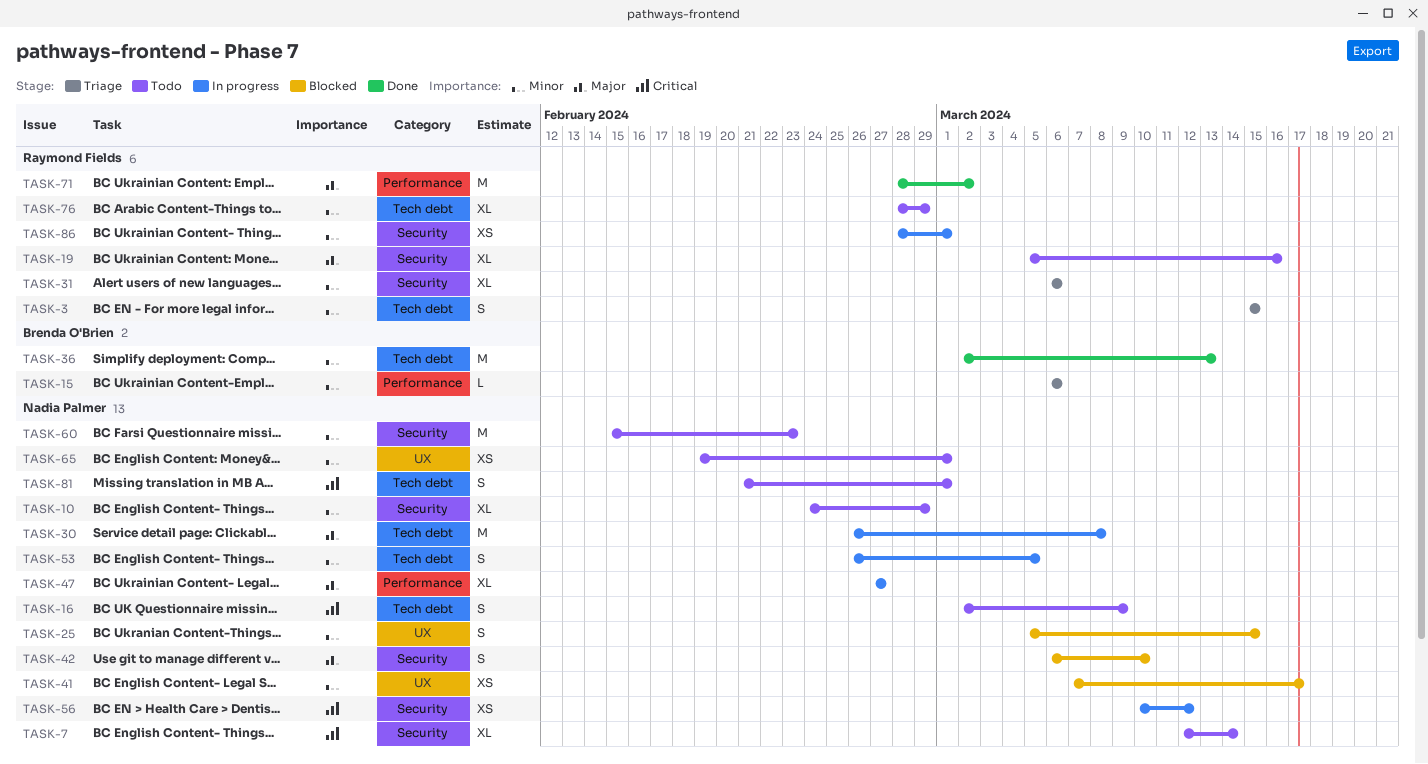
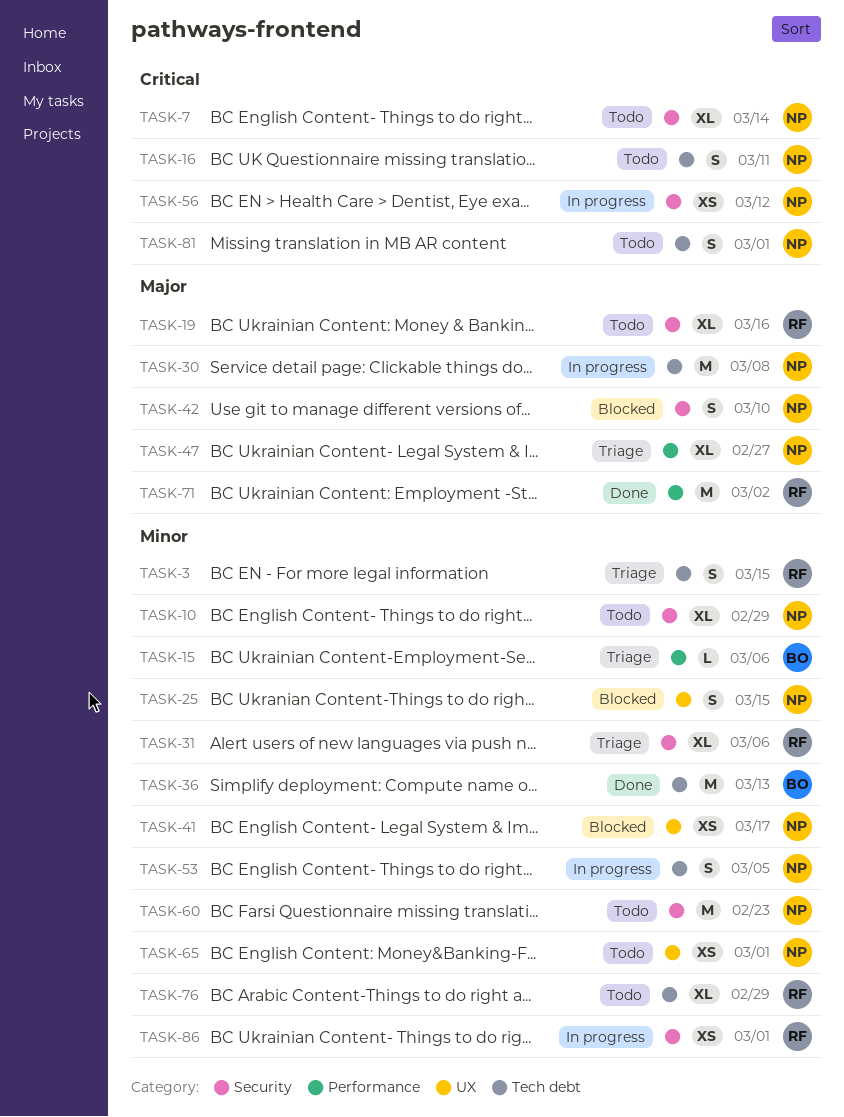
TASK-16, due: Mar 9 -> Mar 11
TASK-47, status: In progress -> Triage

